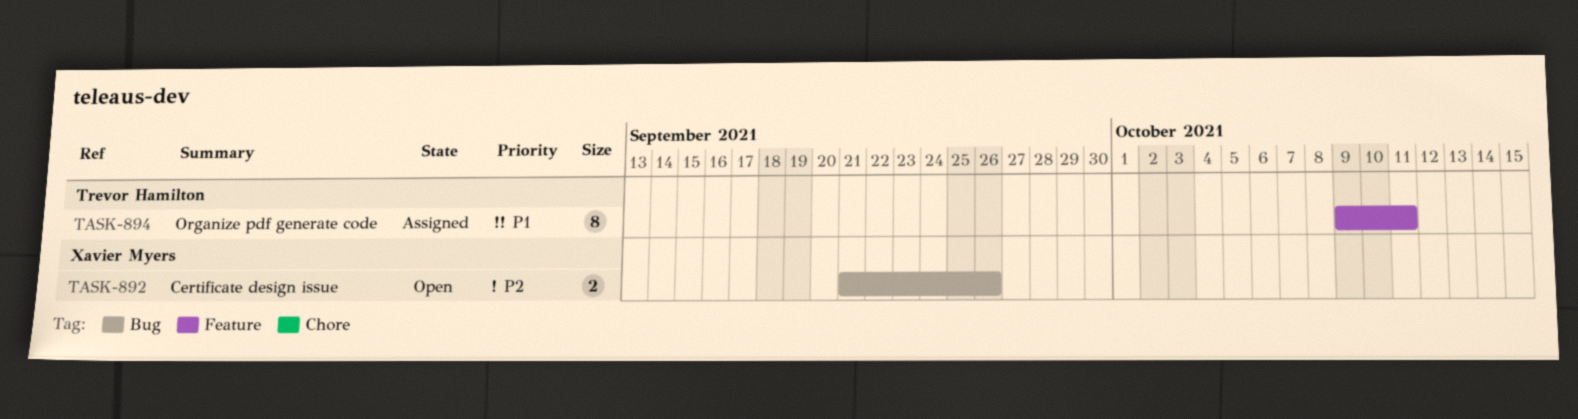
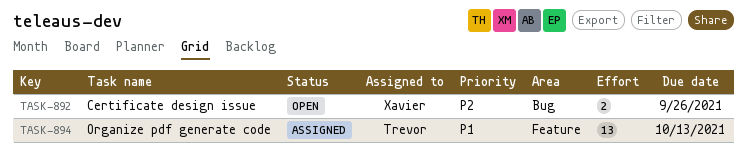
TASK-894, estimate: 8 -> 13
TASK-894, due: Oct 11 -> Oct 13

